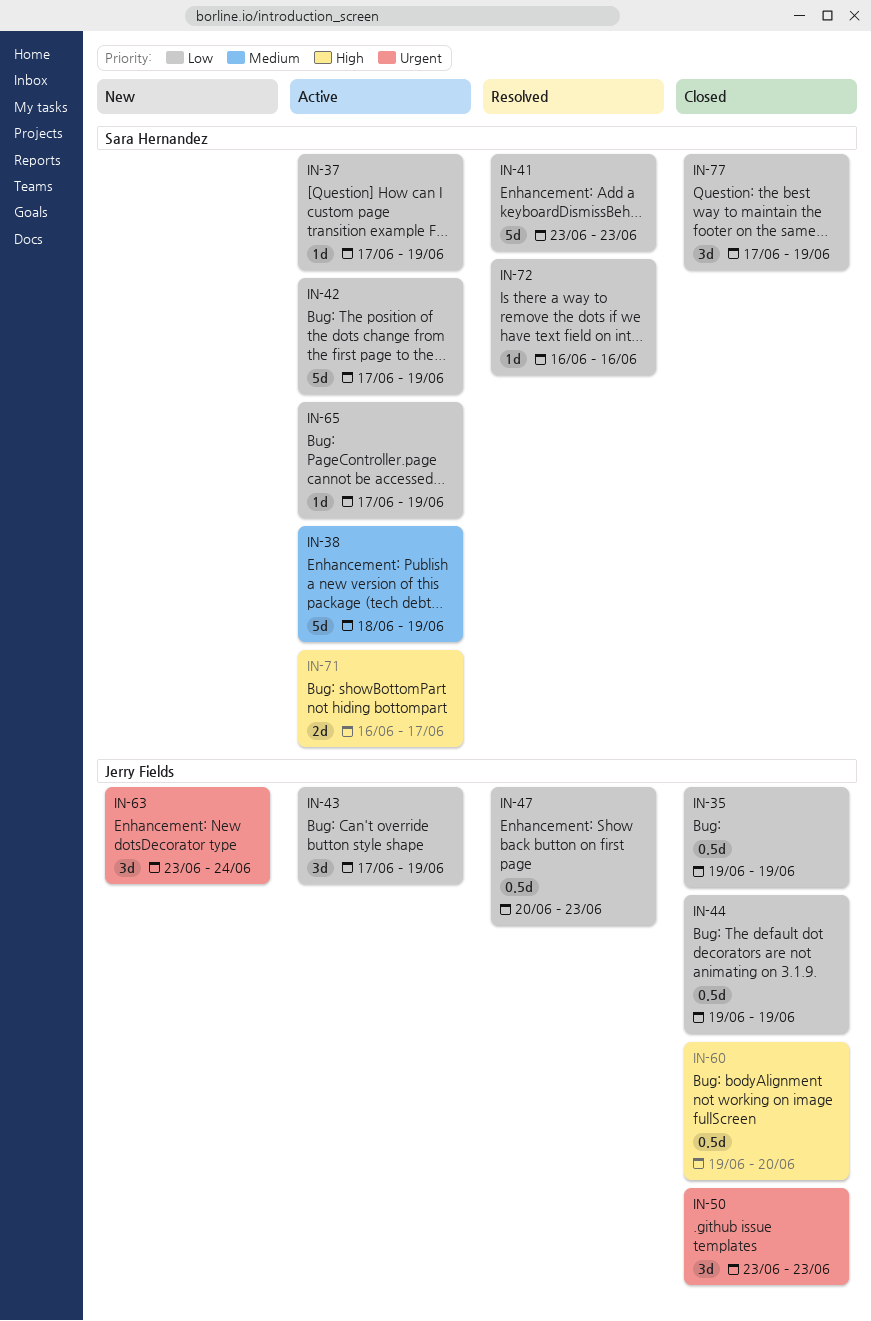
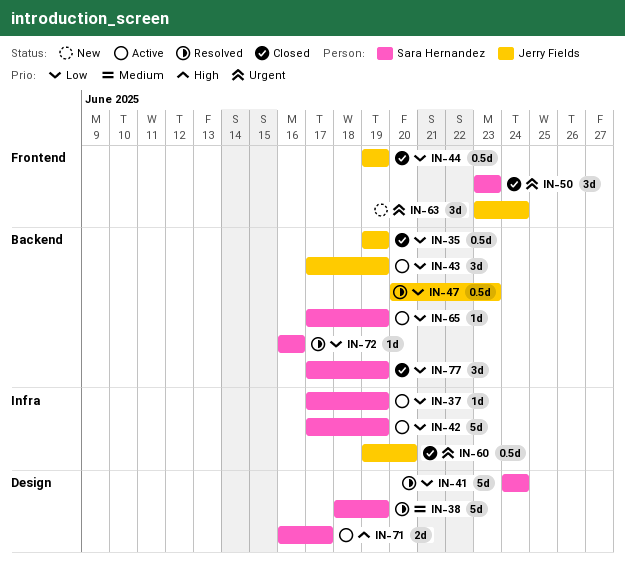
IN-38, status: Active -> Resolved
IN-41, start: Jun 23 -> Jun 24
IN-41, due: Jun 23 -> Jun 24
IN-50, owner: Jerry Fields -> Sara Hernandez
IN-60, priority: High -> Urgent

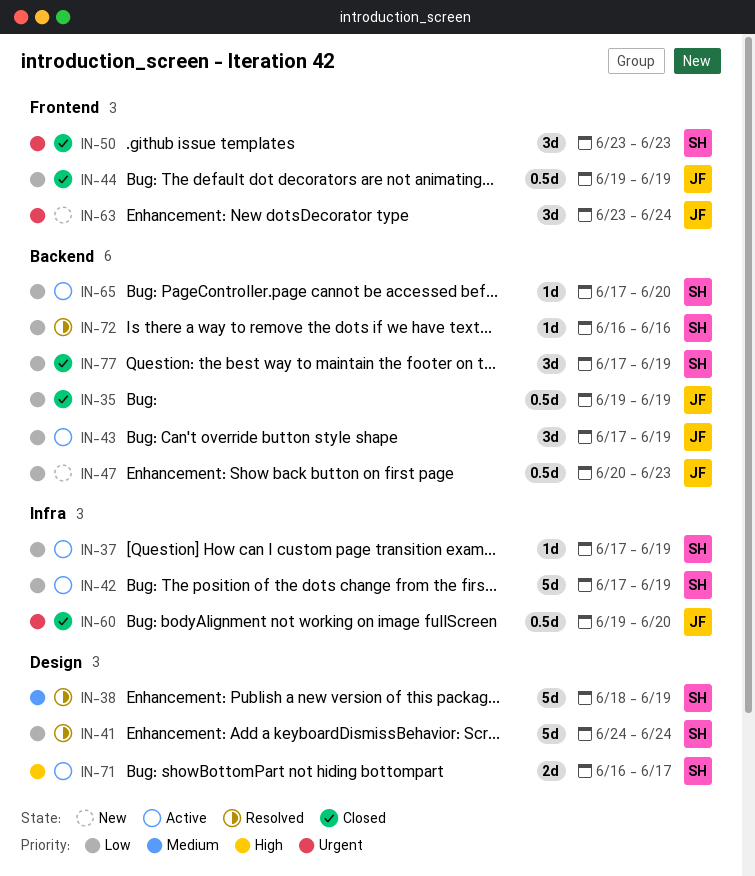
IN-47, status: Resolved -> New
IN-65, due: Jun 19 -> Jun 20

